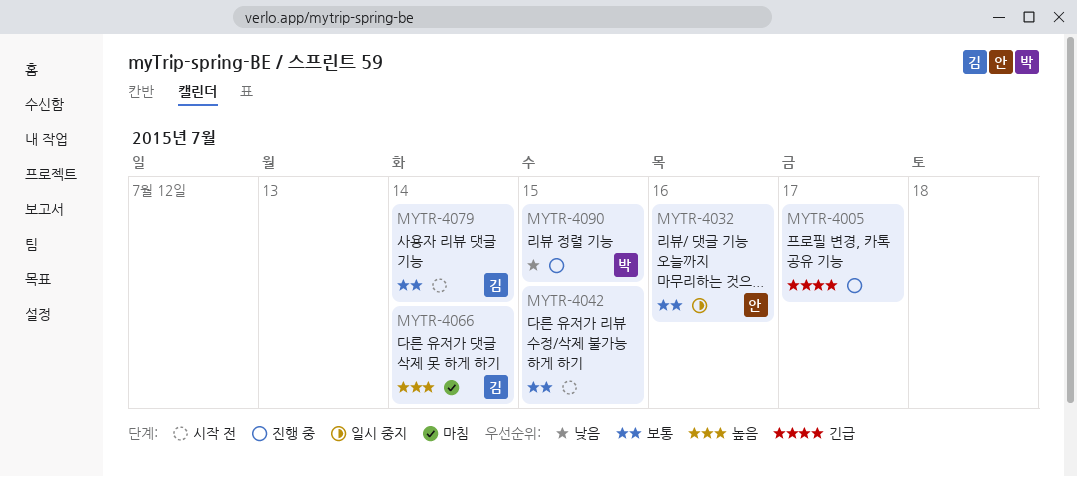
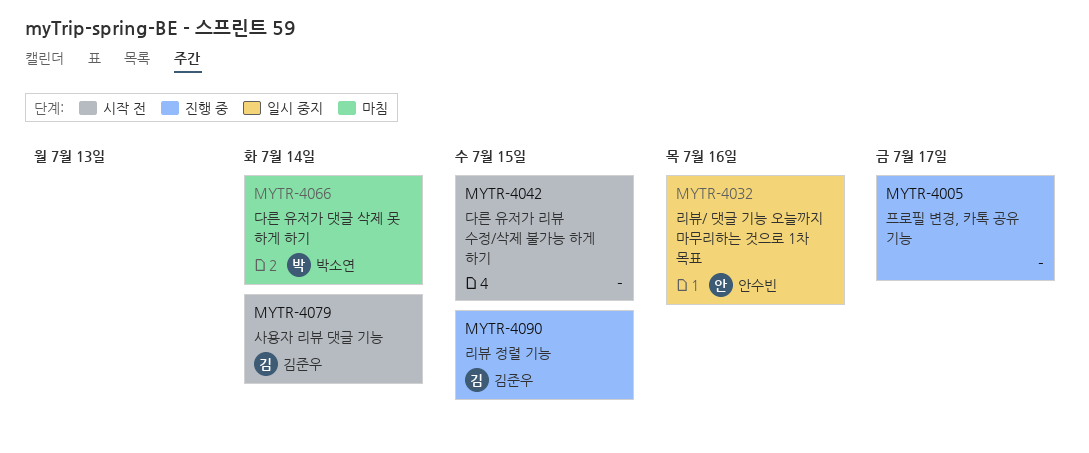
MYTR-4066, owner: 김준우 -> 박소연
MYTR-4090, owner: 박소연 -> 김준우

